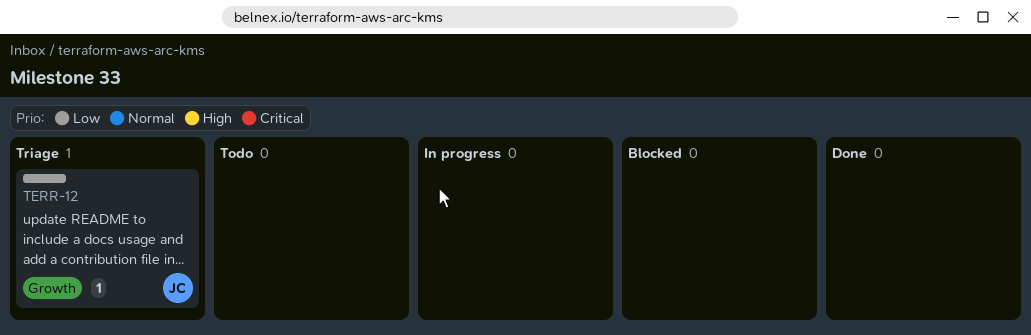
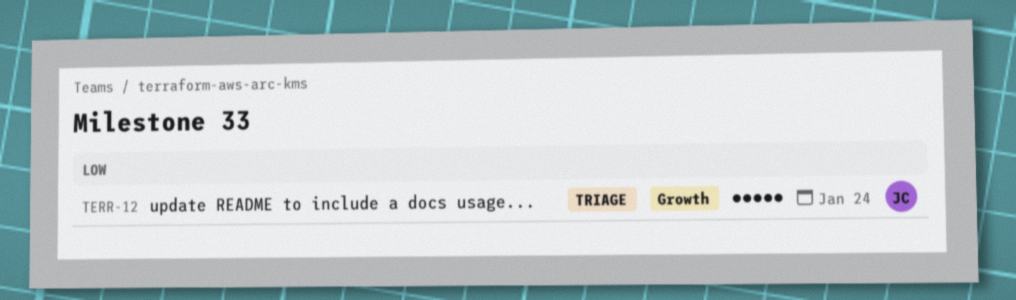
TERR-12, estimate: 1 -> 5

